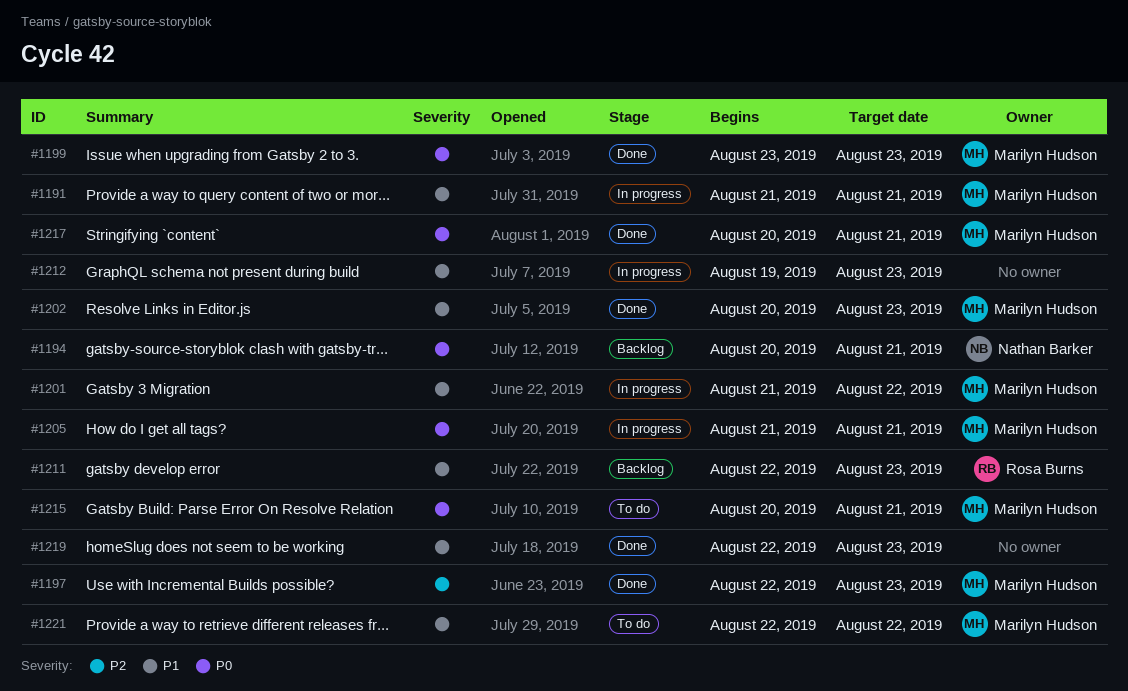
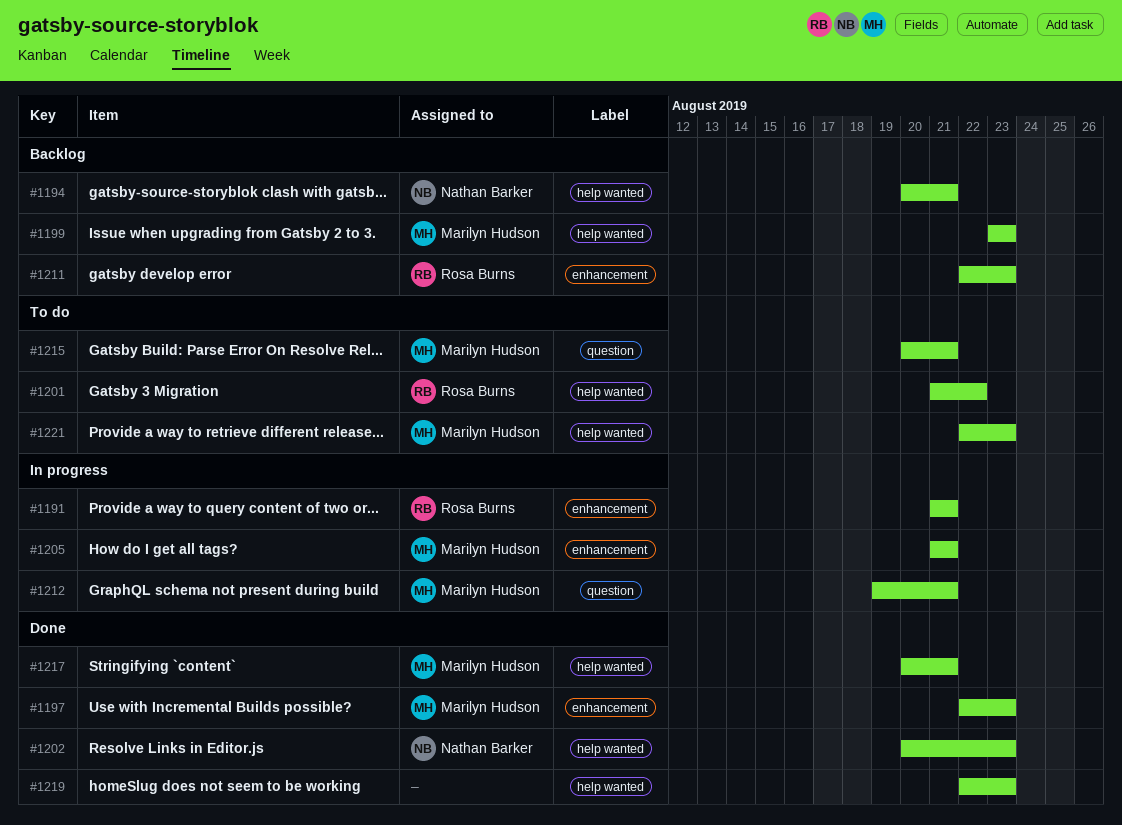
#1191, owner: Marilyn Hudson -> Rosa Burns
#1199, status: Done -> Backlog
#1201, status: In progress -> To do
#1201, owner: Marilyn Hudson -> Rosa Burns
#1202, owner: Marilyn Hudson -> Nathan Barker
#1212, owner: none -> Marilyn Hudson
#1212, due: Aug 23 -> Aug 21
#1221, due: Aug 22 -> Aug 23

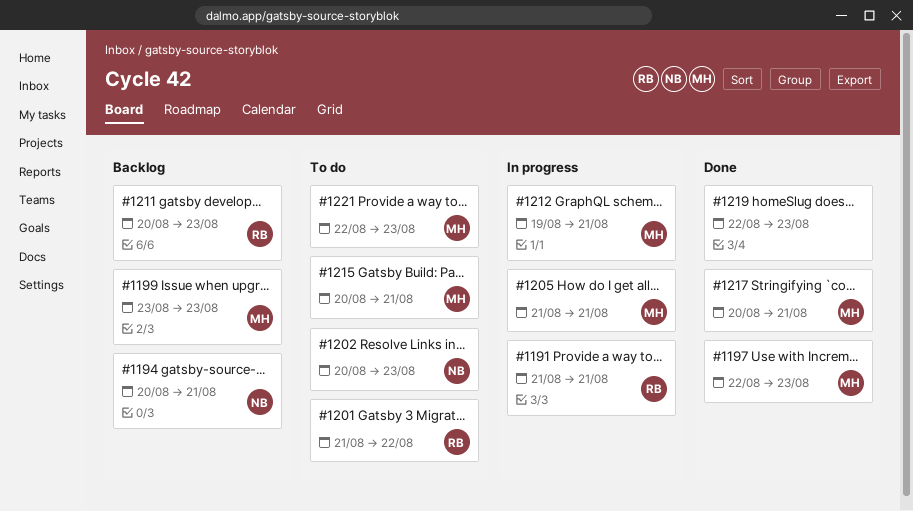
#1202, status: Done -> To do
#1211, start: Aug 22 -> Aug 20

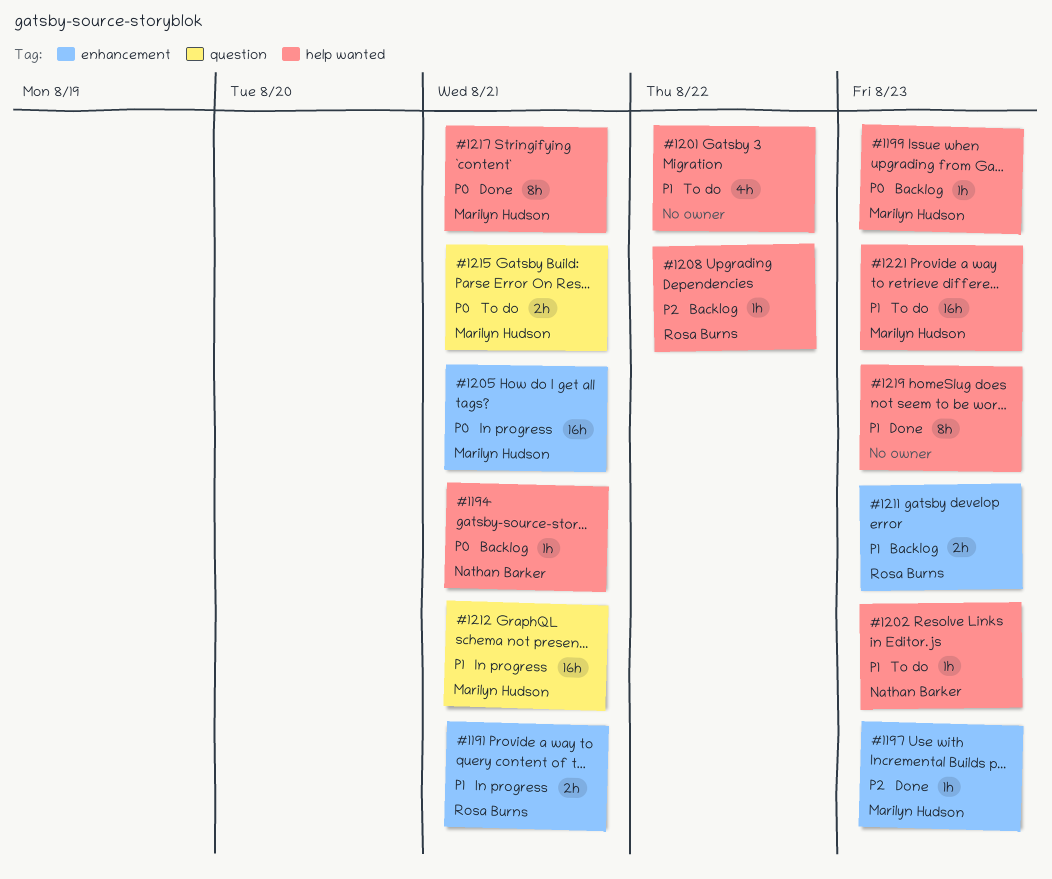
#1201, owner: Rosa Burns -> none
#1208: none -> present

